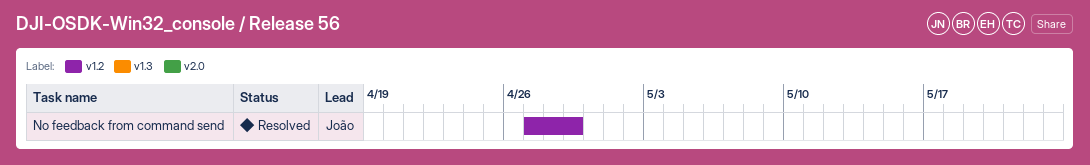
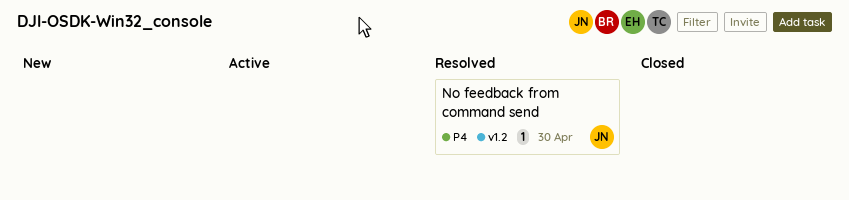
No feedback from command send, due: Apr 29 -> Apr 30

